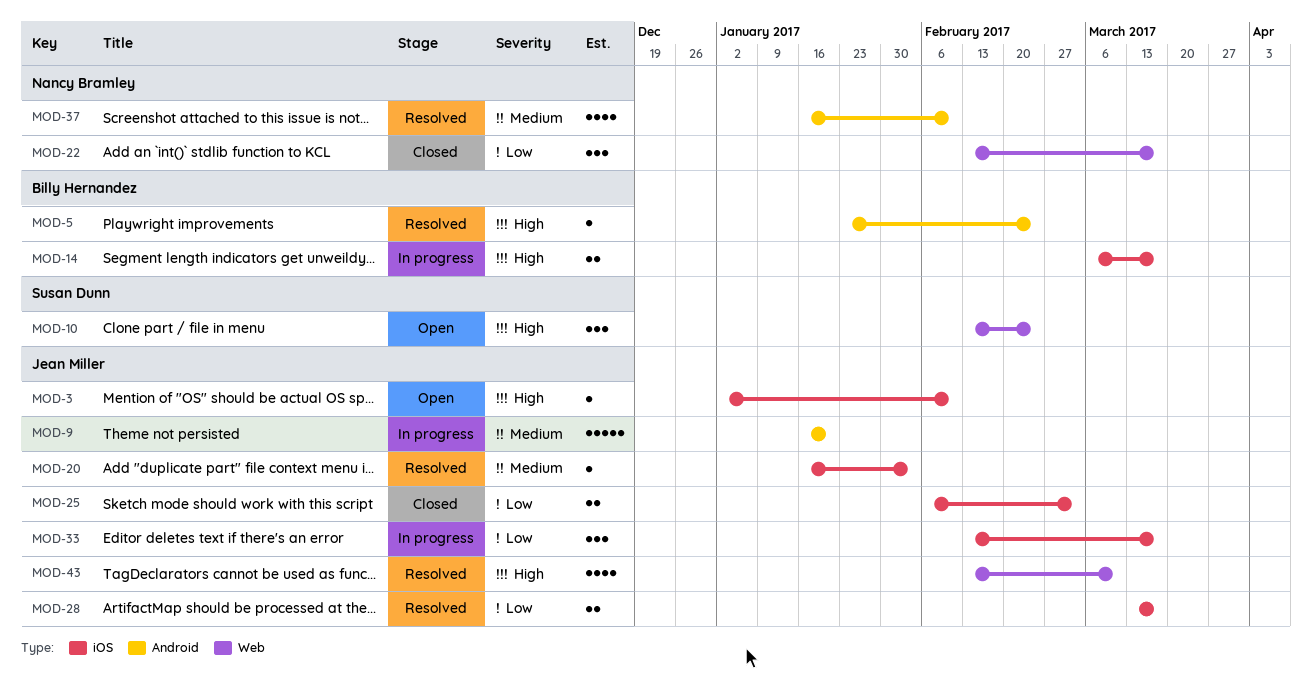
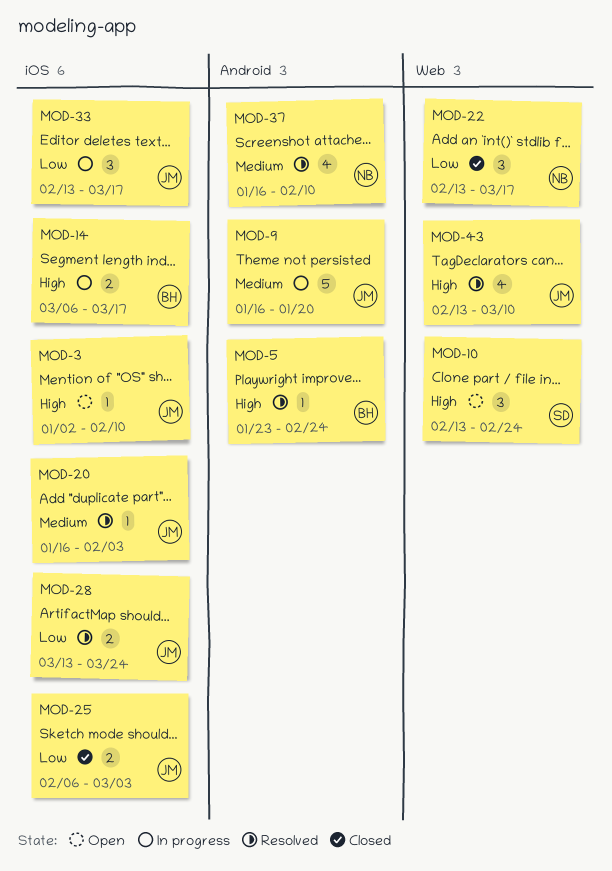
MOD-28, due: Mar 17 -> Mar 24

